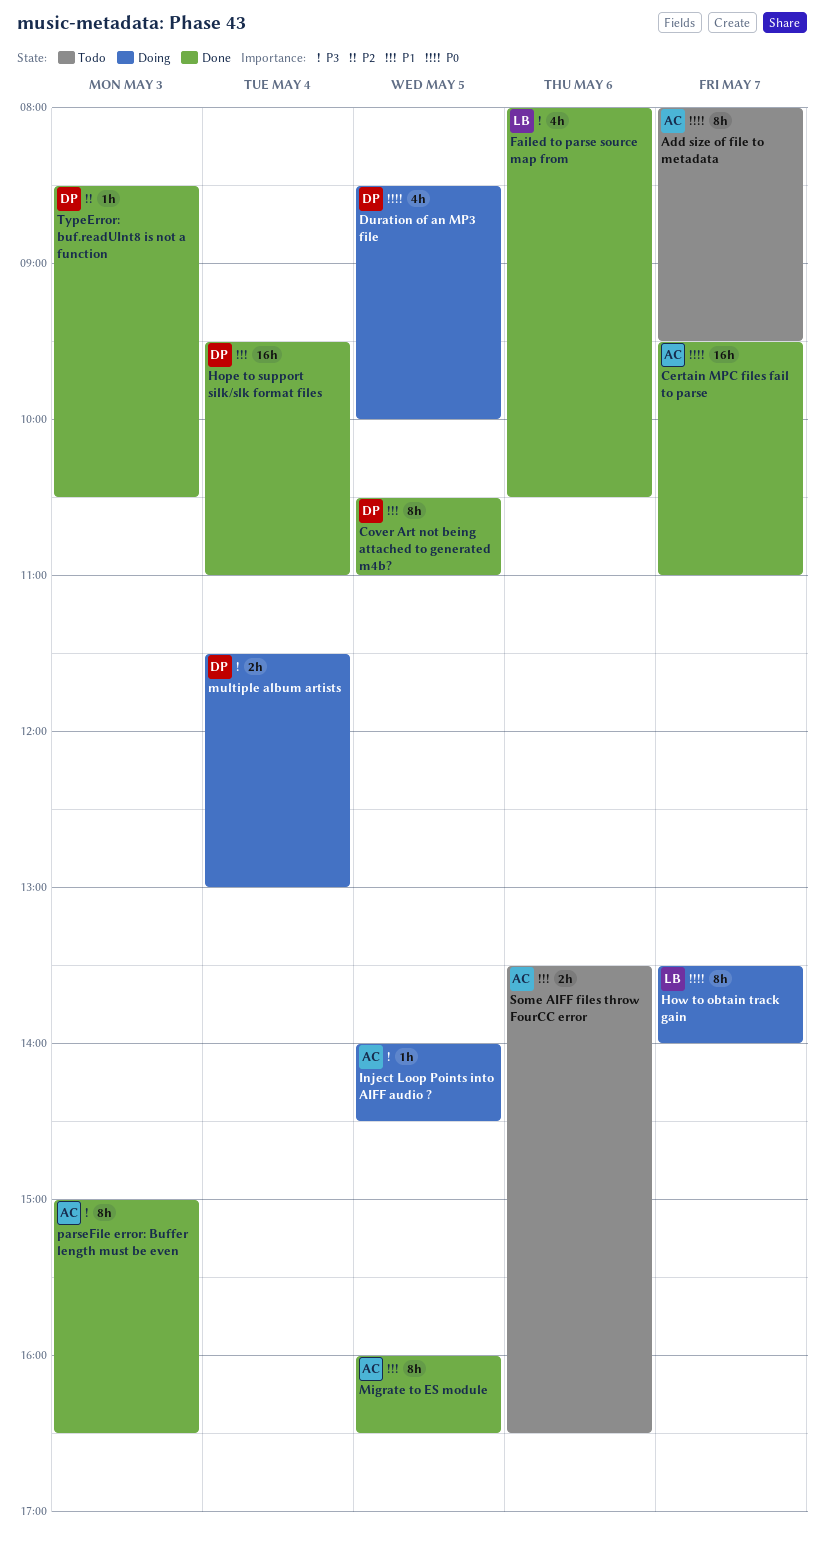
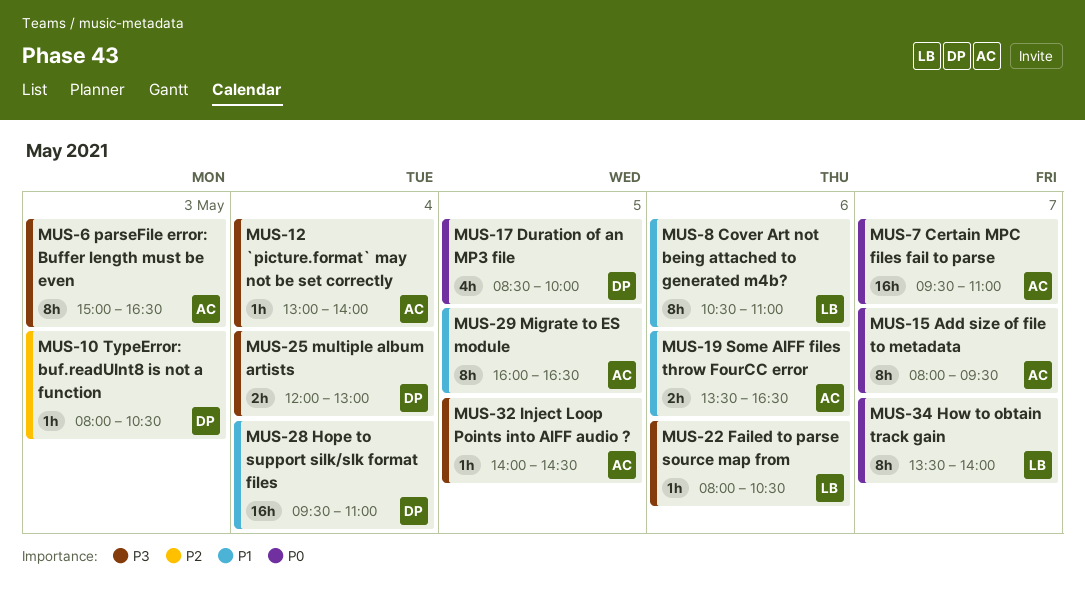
`picture.format` may not be set correctly: none -> present
Cover Art not being attached to generated m4b?, owner: DP -> LB
Cover Art not being attached to generated m4b?, day: May 5 -> May 6
Failed to parse source map from, estimate: 4h -> 1h
multiple album artists, begins: 11:30 -> 12:00
TypeError: buf.readUInt8 is not a function, begins: 08:30 -> 08:00

